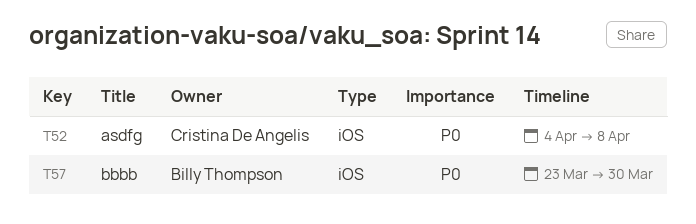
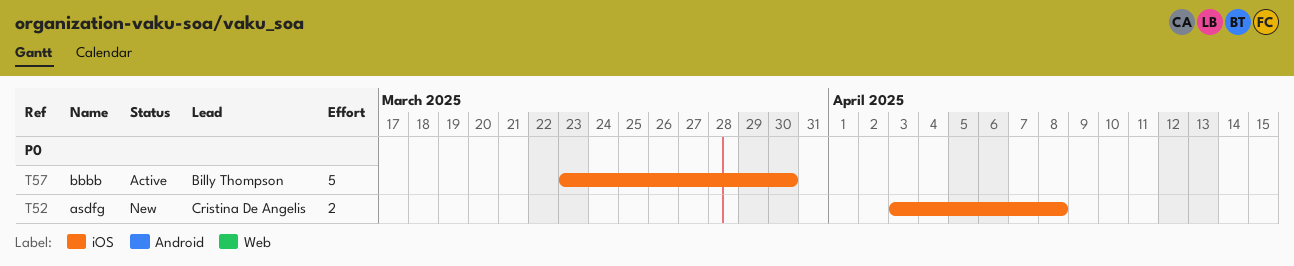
T52, start: Apr 4 -> Apr 3

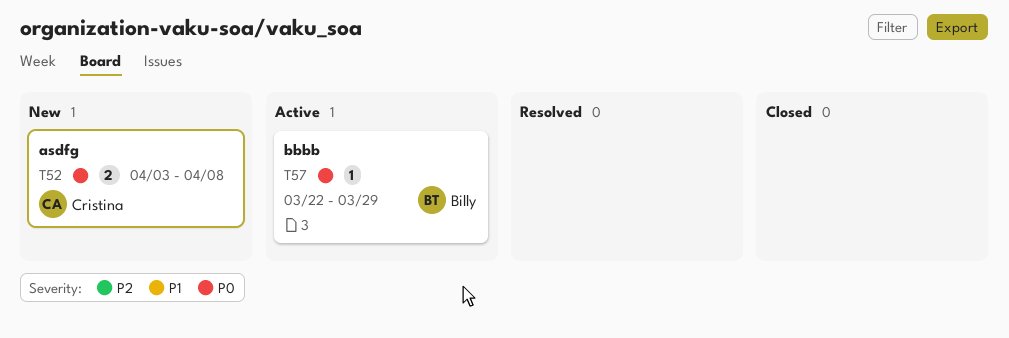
T57, estimate: 5 -> 1
T57, start: Mar 23 -> Mar 22
T57, due: Mar 30 -> Mar 29

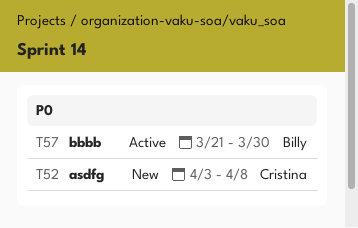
T57, start: Mar 22 -> Mar 21
T57, due: Mar 29 -> Mar 30

